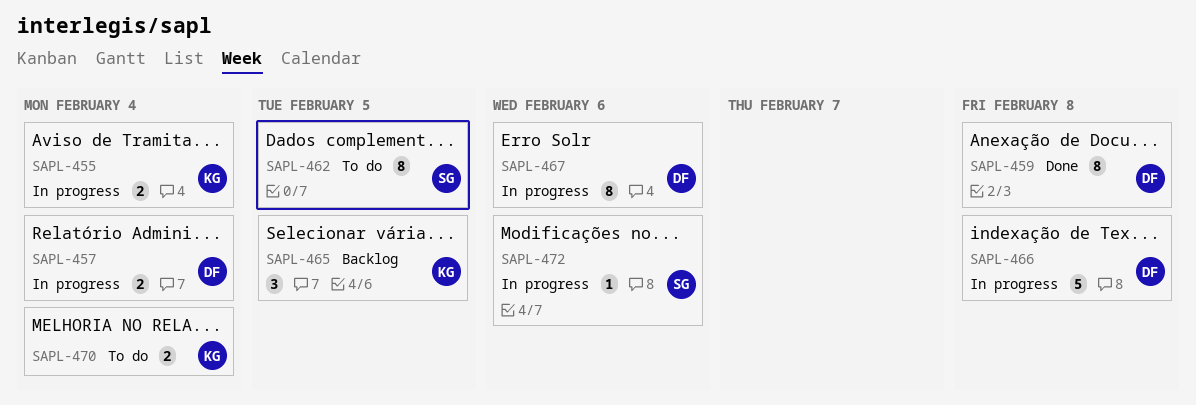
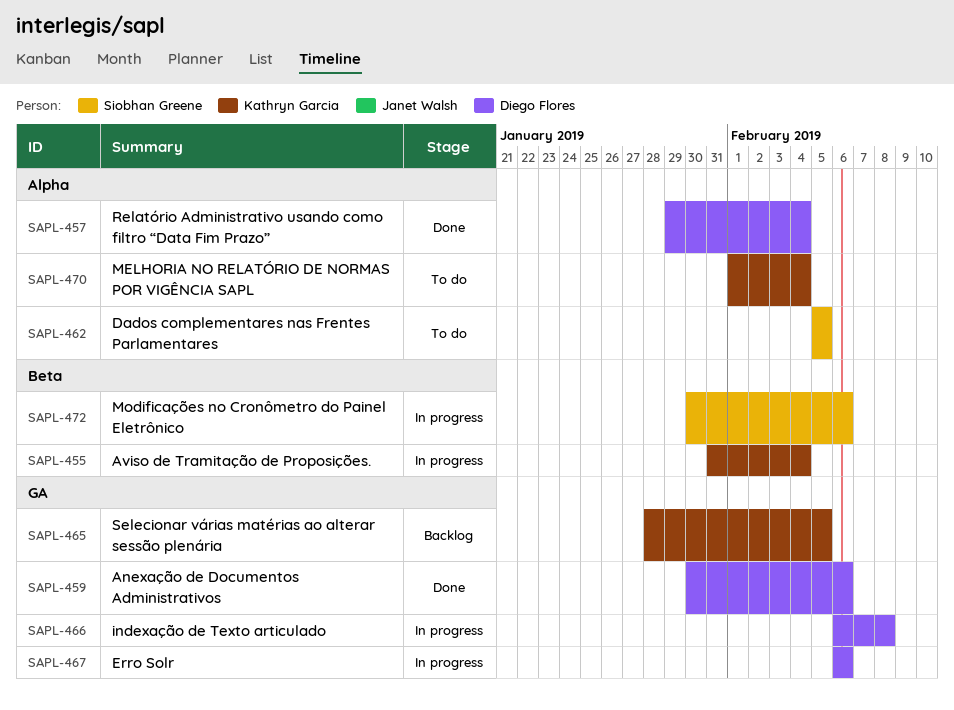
SAPL-457, status: In progress -> Done
SAPL-459, due: Feb 8 -> Feb 6

